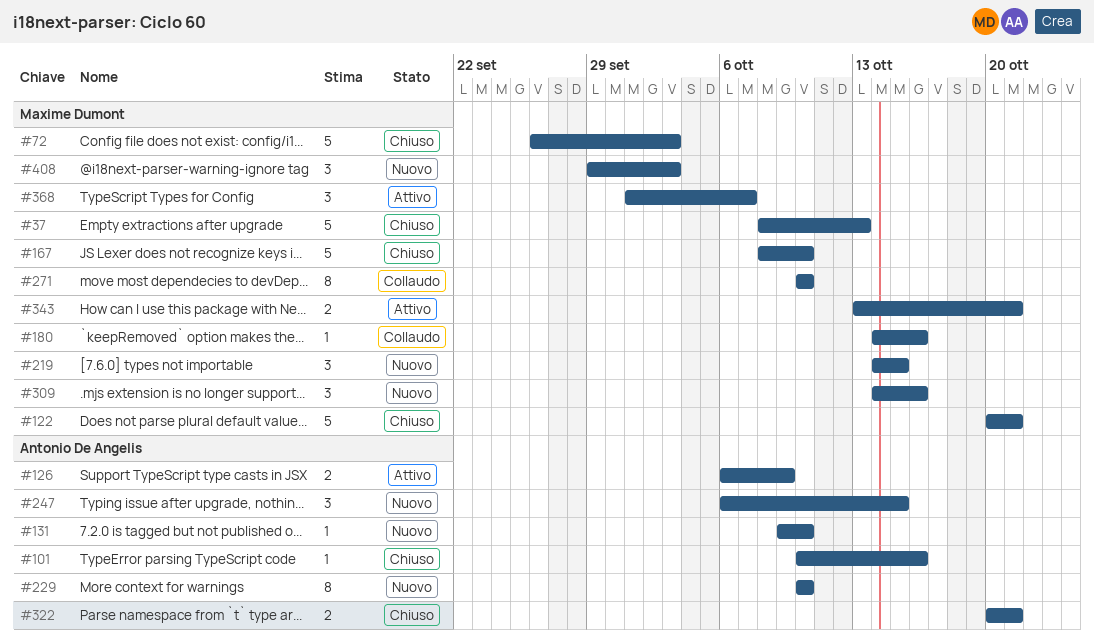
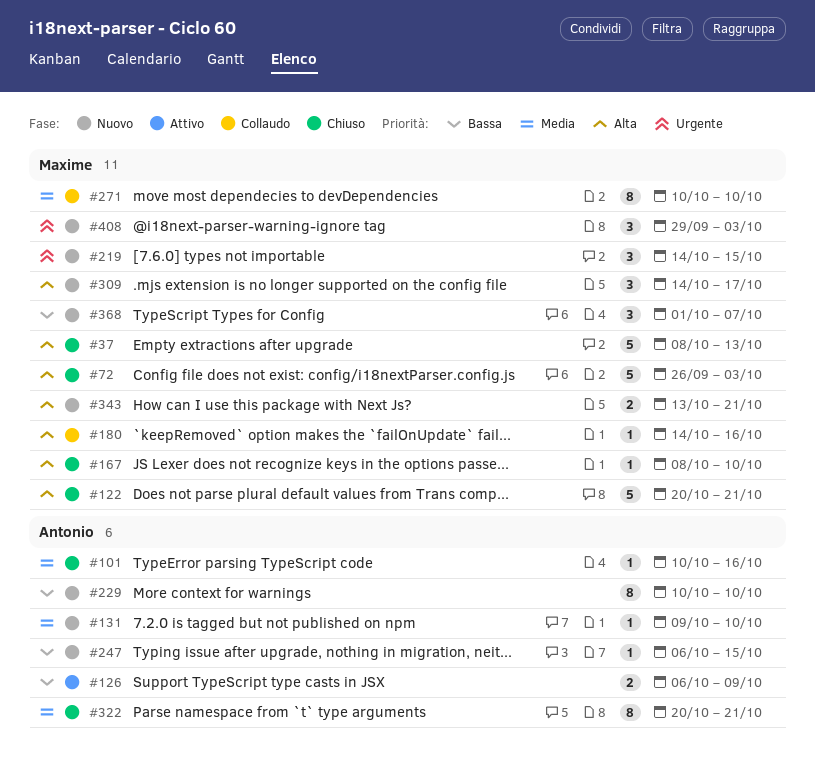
#167, estimate: 5 -> 1
#247, estimate: 3 -> 1
#309, due: Oct 16 -> Oct 17
#322, estimate: 2 -> 8
#343, status: Attivo -> Nuovo
#368, status: Attivo -> Nuovo

